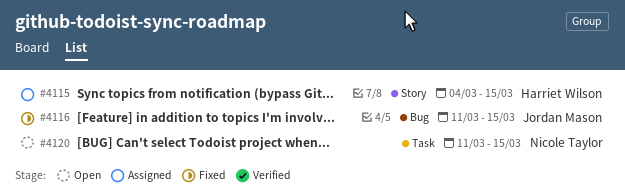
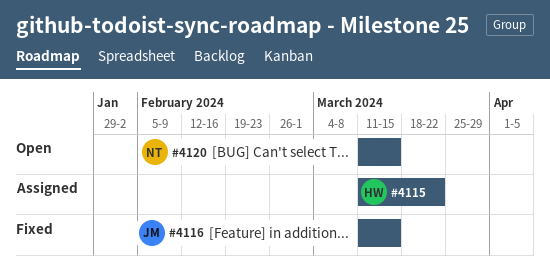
#4115, start: Mar 4 -> Mar 11
#4115, due: Mar 15 -> Mar 22

